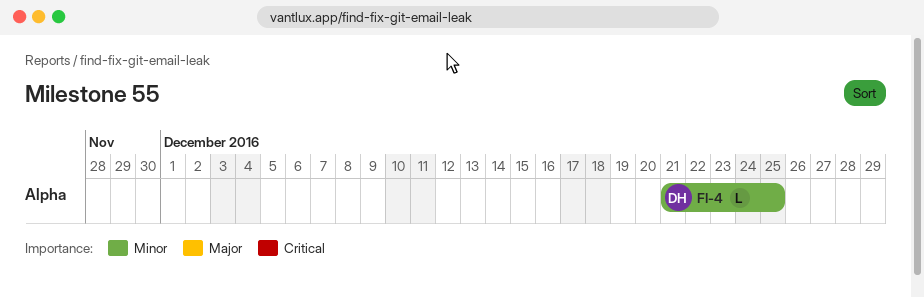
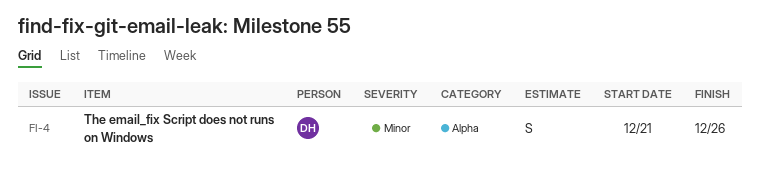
FI-4, estimate: L -> S
FI-4, due: Dec 25 -> Dec 26

